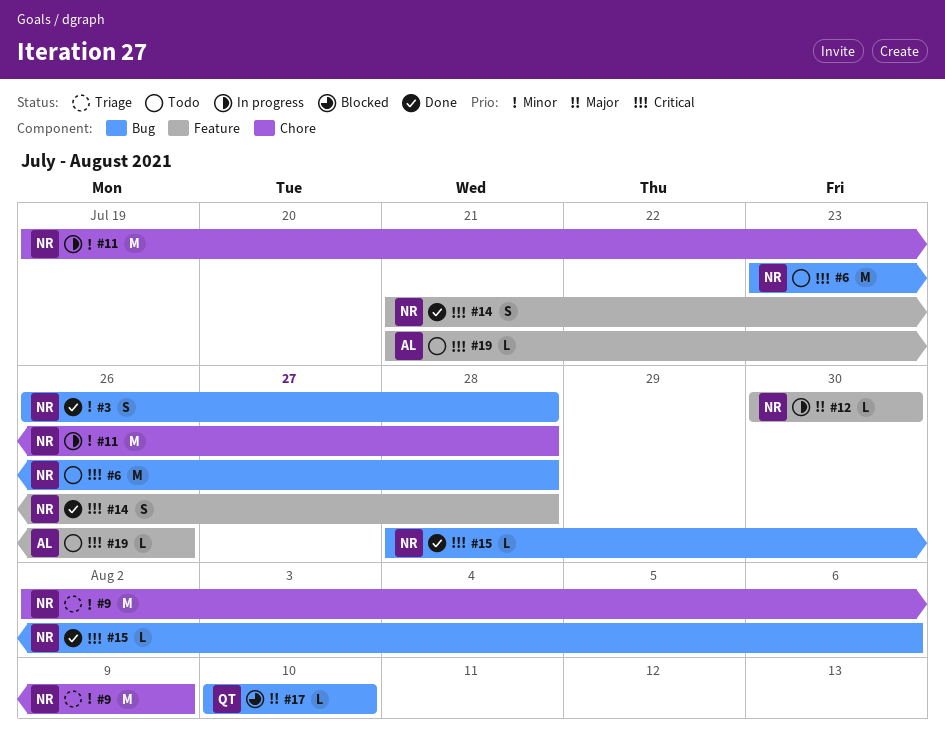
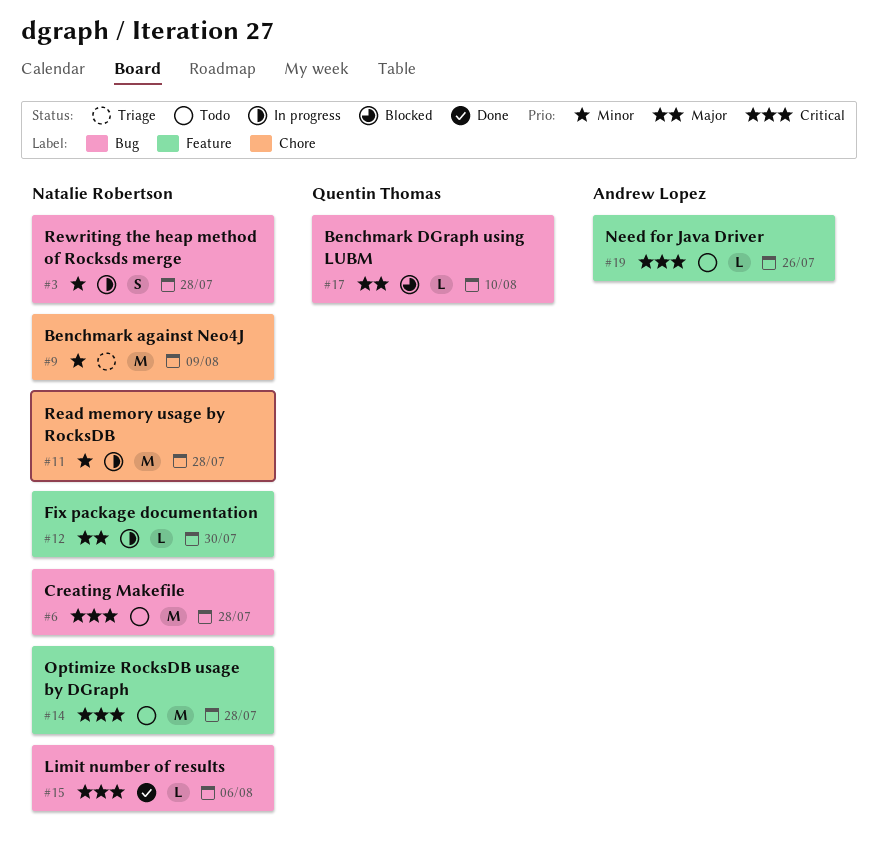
#3, status: Done -> In progress
#14, status: Done -> Todo
#14, estimate: S -> M

